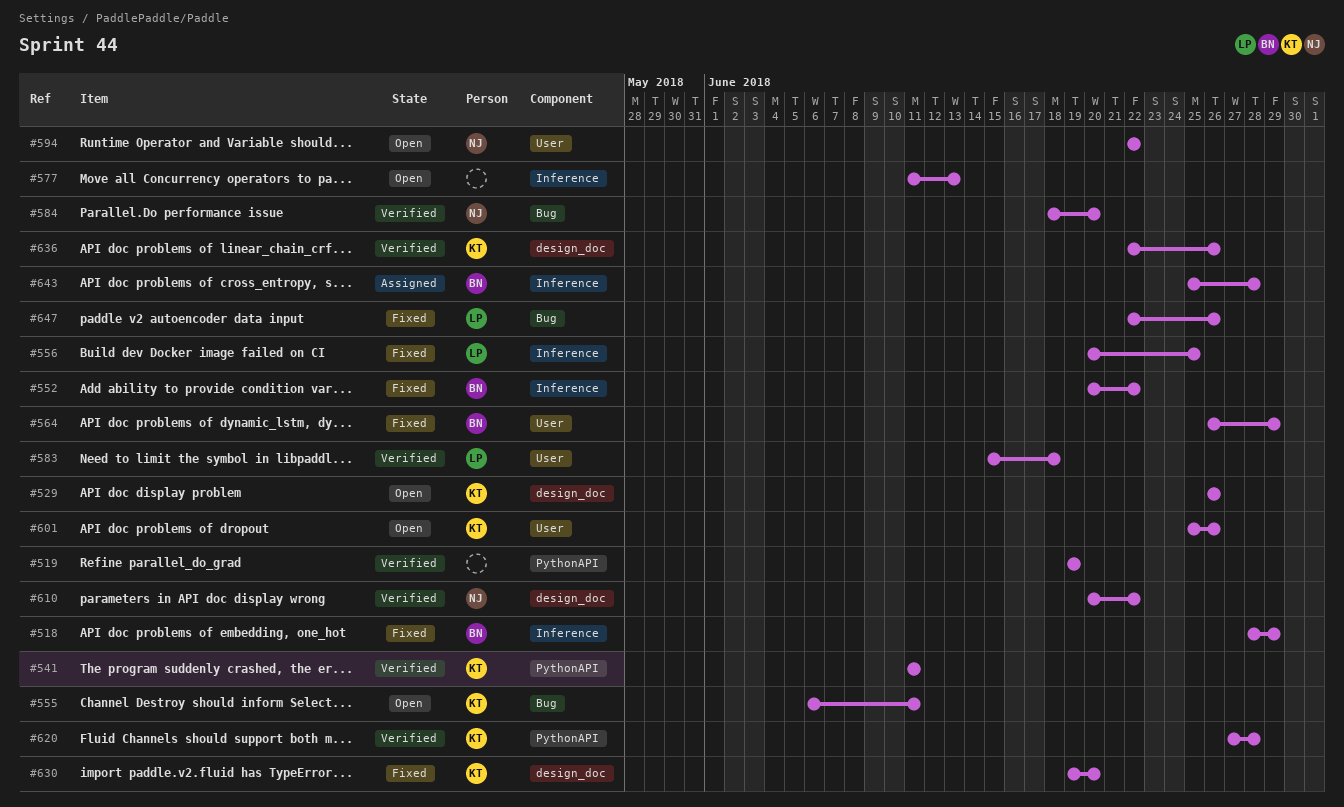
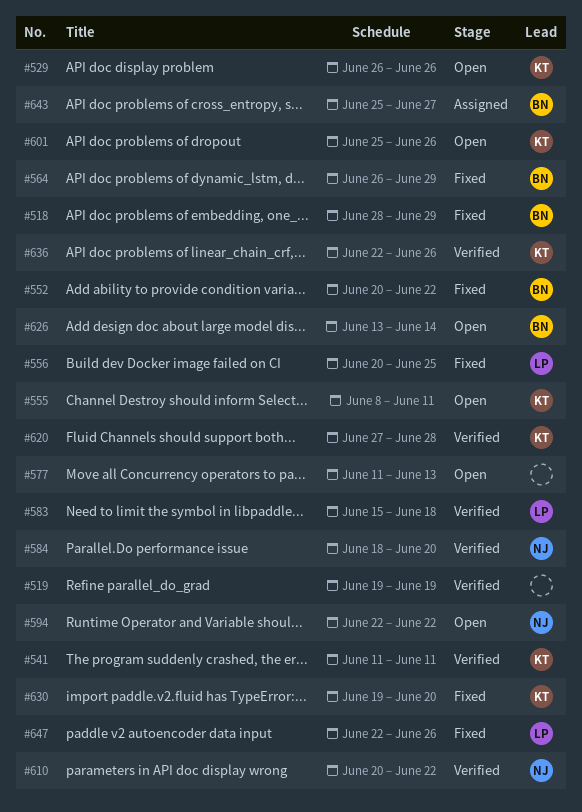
#555, start: Jun 6 -> Jun 8
#626: none -> present
#643, due: Jun 28 -> Jun 27

